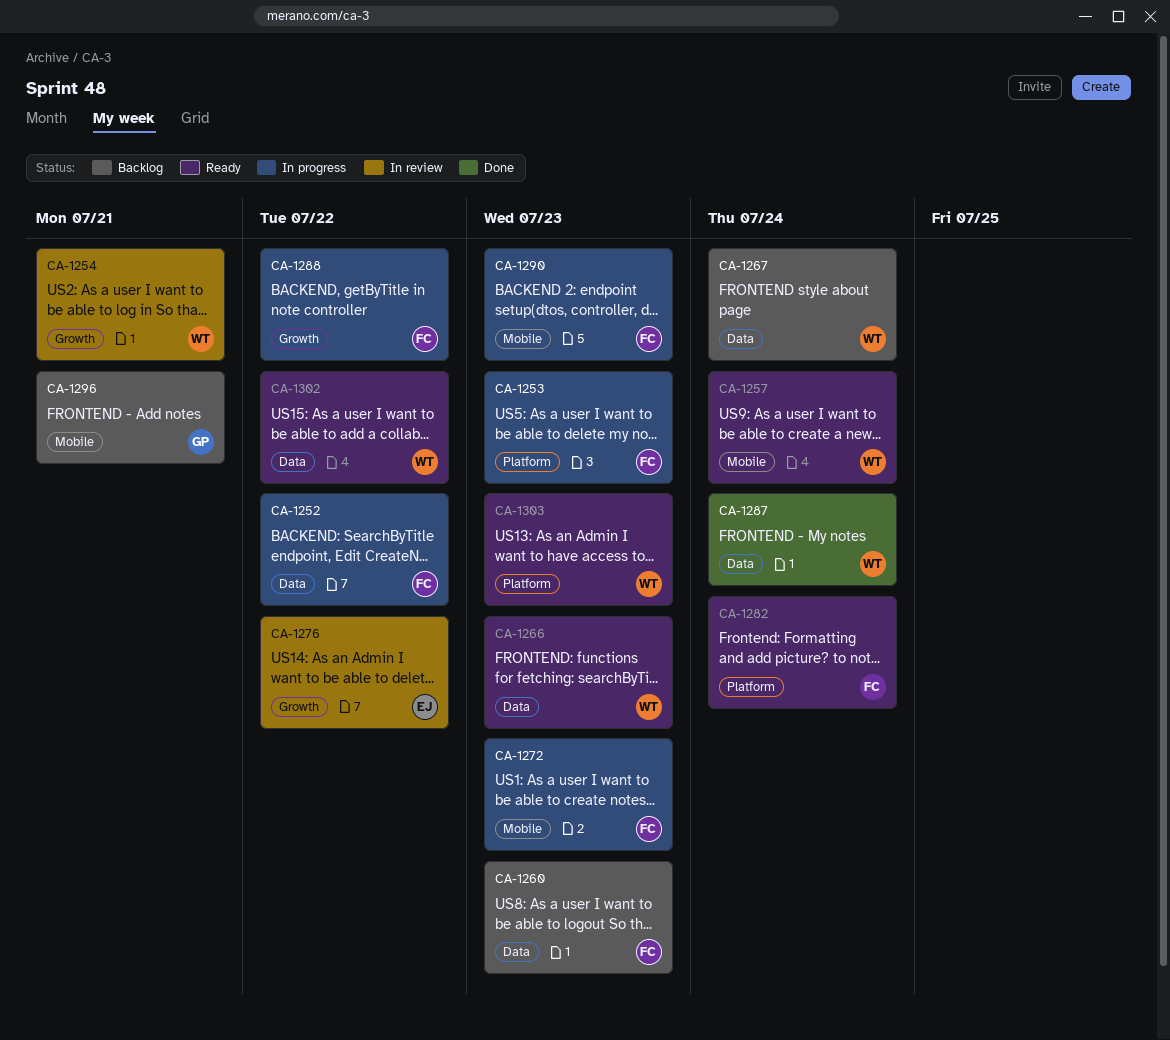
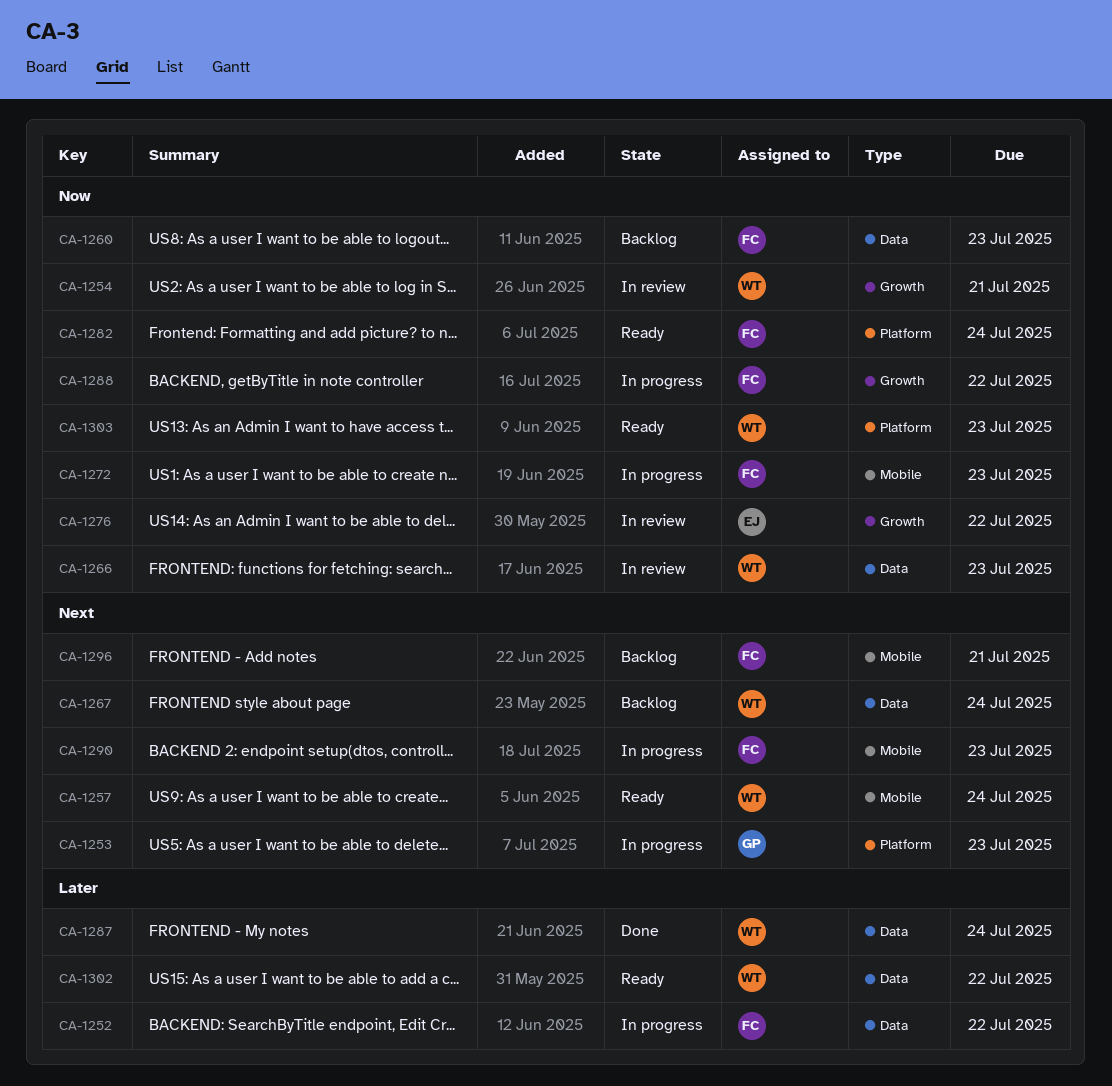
CA-1253, owner: FC -> GP
CA-1266, status: Ready -> In review
CA-1296, owner: GP -> FC

